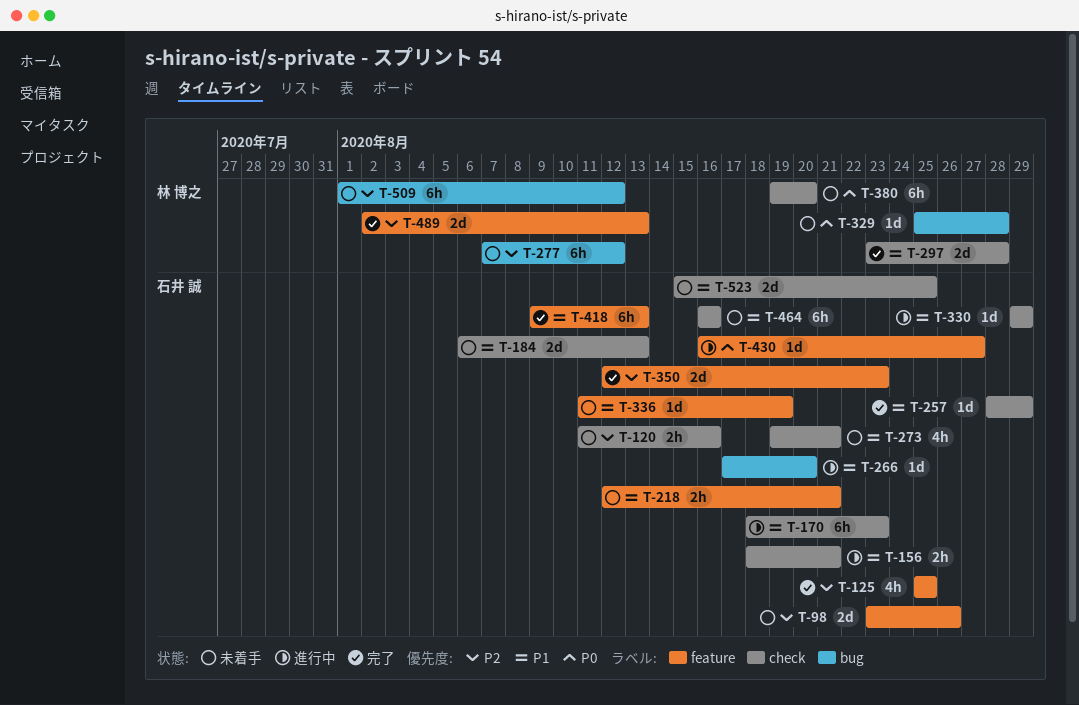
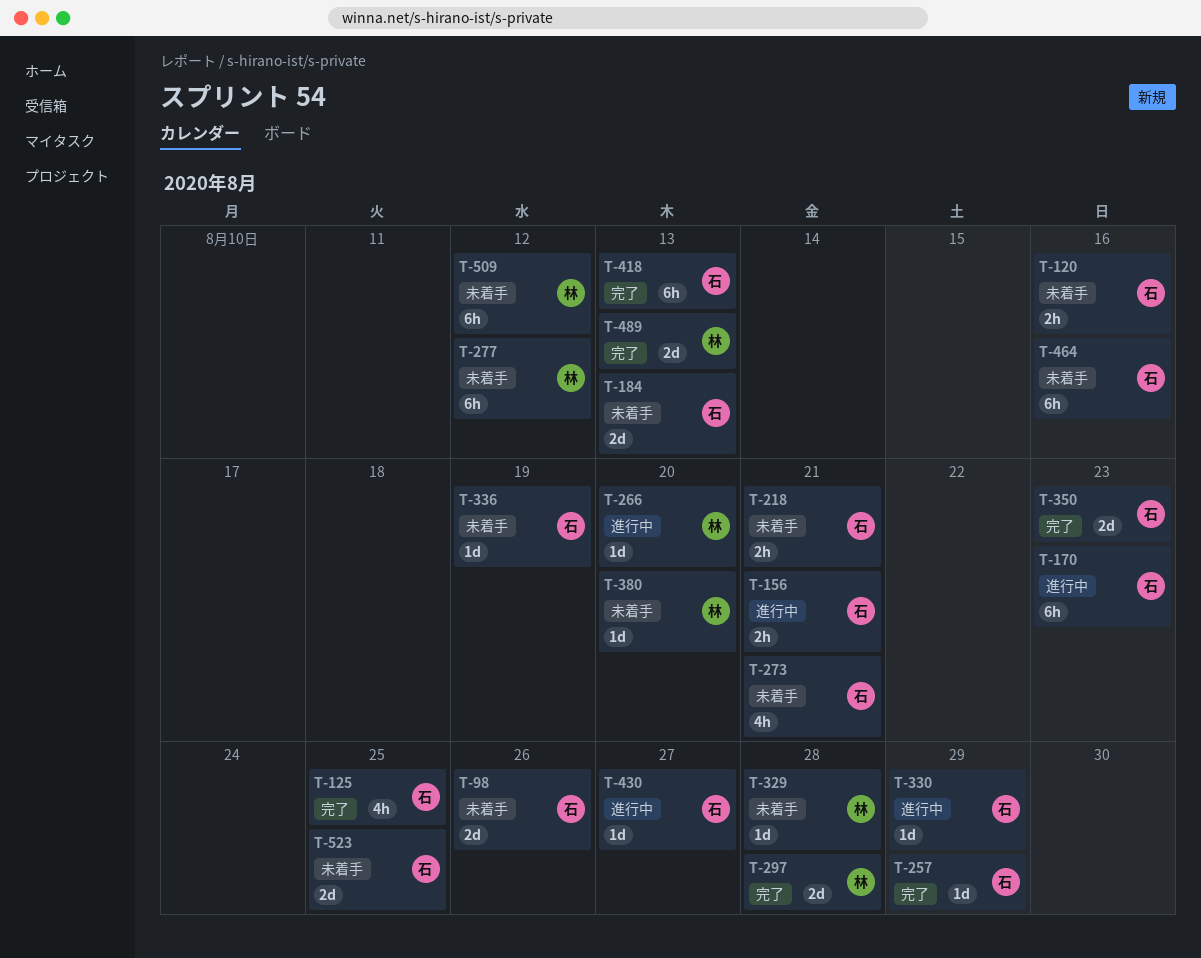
T-266, owner: 石井 誠 -> 林 博之
T-380, estimate: 6h -> 1d

